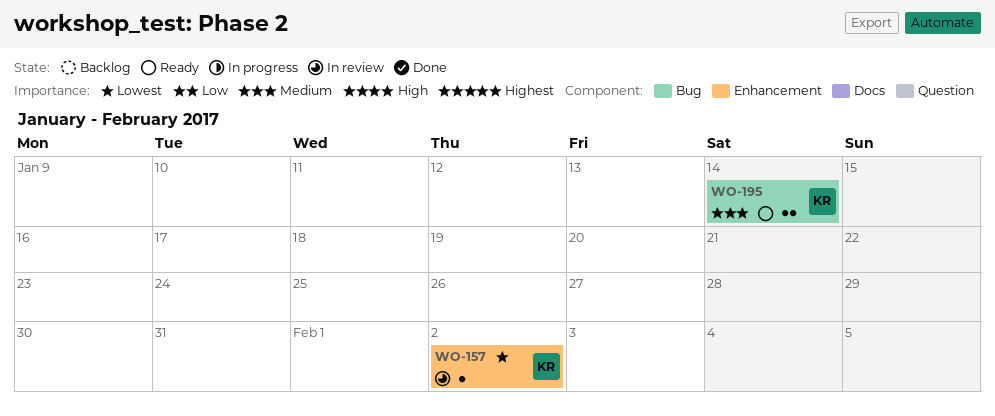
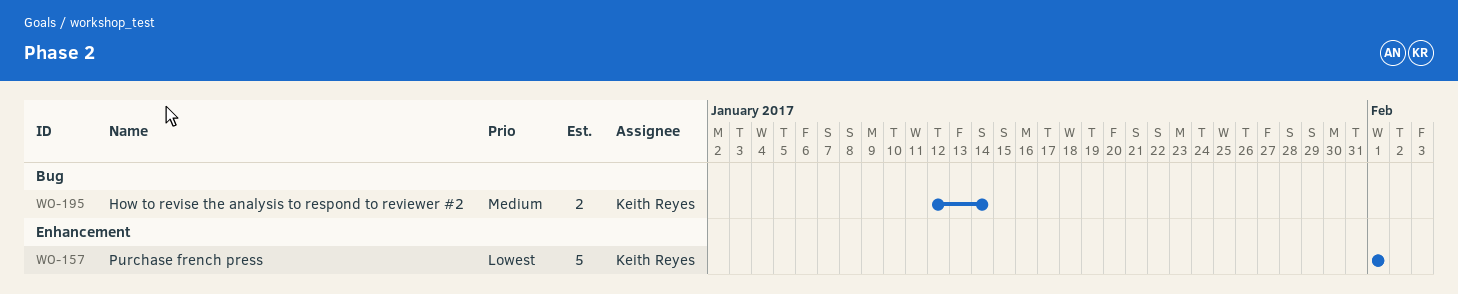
WO-157, estimate: 1 -> 5
WO-157, due: Feb 2 -> Feb 1

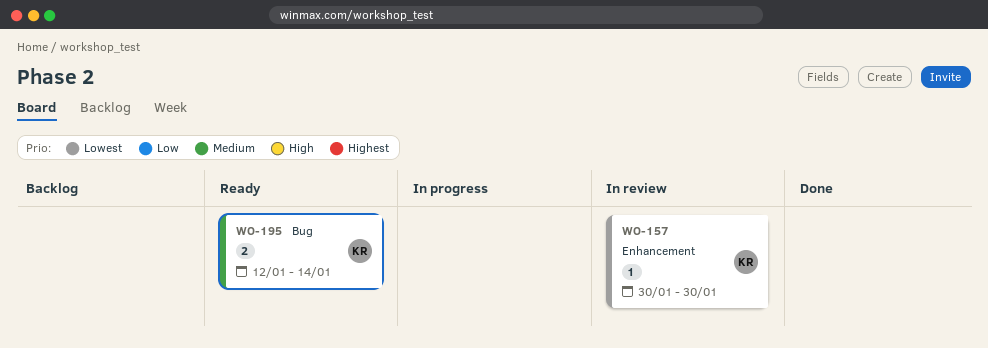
WO-157, estimate: 5 -> 1
WO-157, start: Feb 1 -> Jan 30
WO-157, due: Feb 1 -> Jan 30

